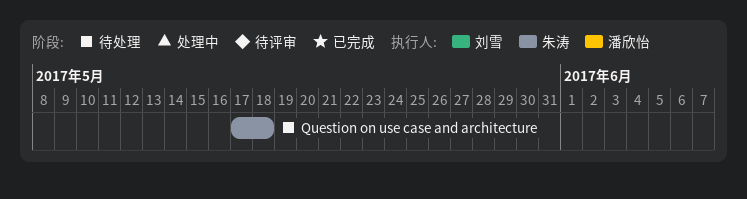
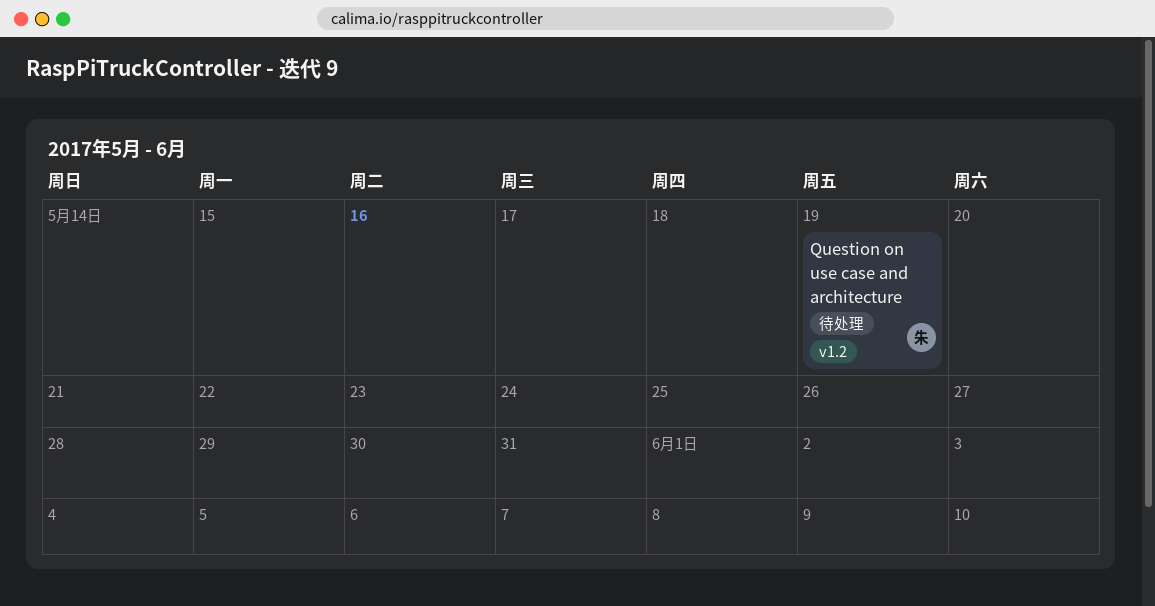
Question on use case and architecture, due: May 18 -> May 19

